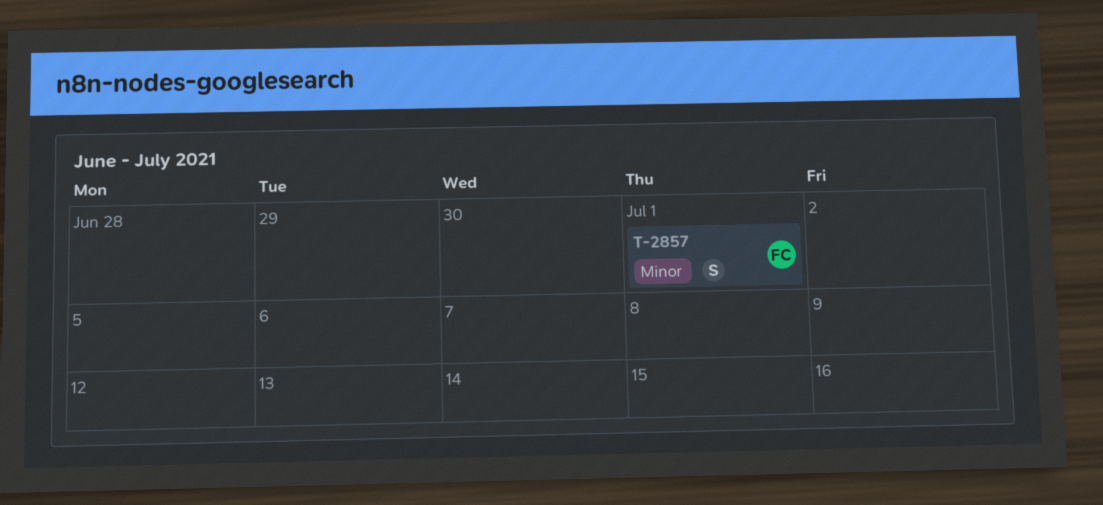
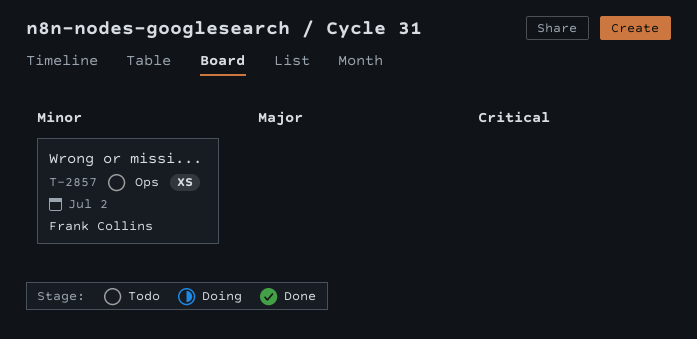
T-2857, estimate: S -> XS
T-2857, due: Jul 1 -> Jul 2

